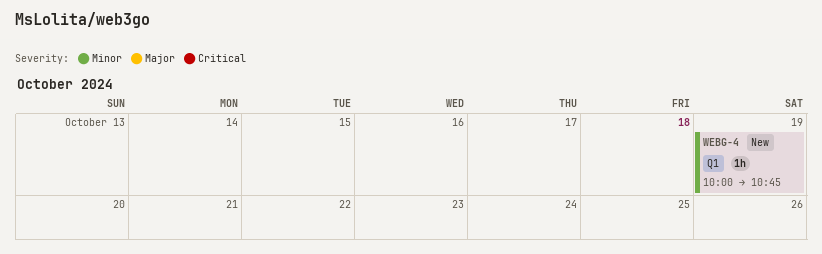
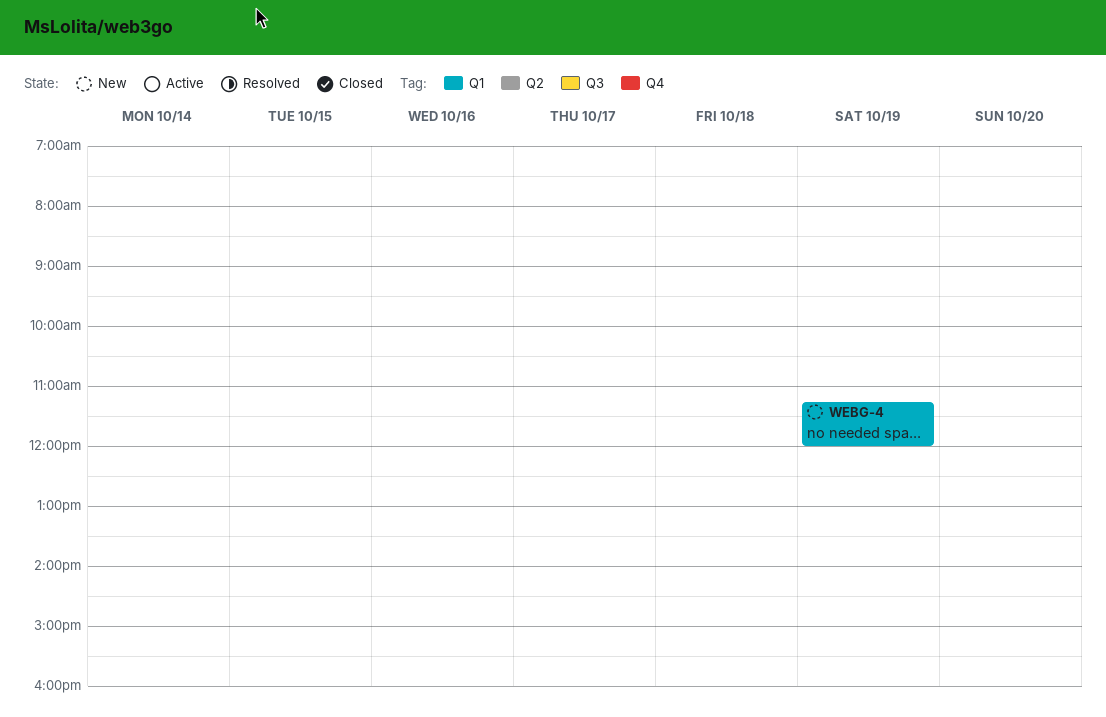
WEBG-4, begins: 10:00 -> 11:15
WEBG-4, ends: 10:45 -> 12:00

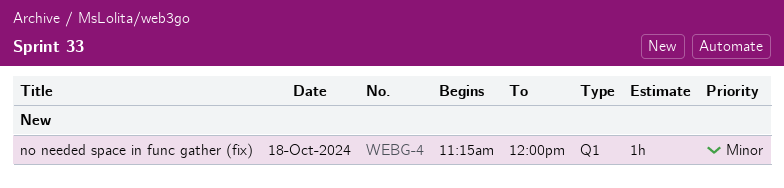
WEBG-4, day: Oct 19 -> Oct 18

